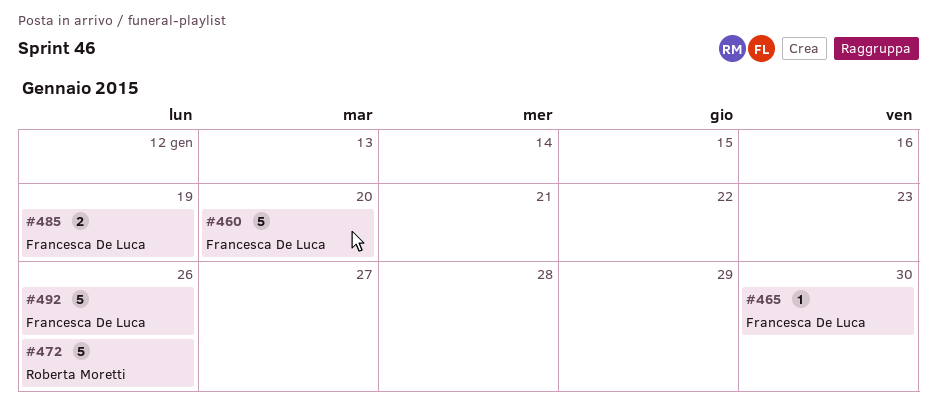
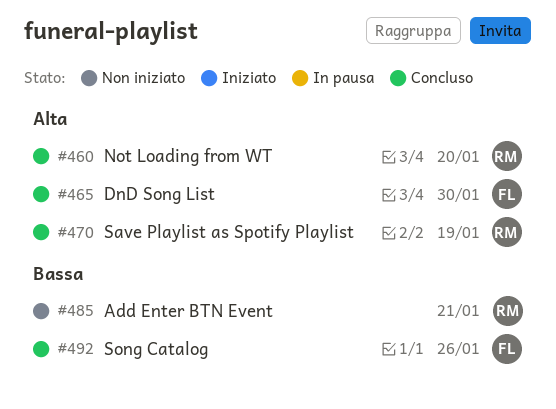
#460, owner: Francesca De Luca -> Roberta Moretti
#470: none -> present
#472: present -> none
#485, owner: Francesca De Luca -> Roberta Moretti
#485, due: Jan 19 -> Jan 21

